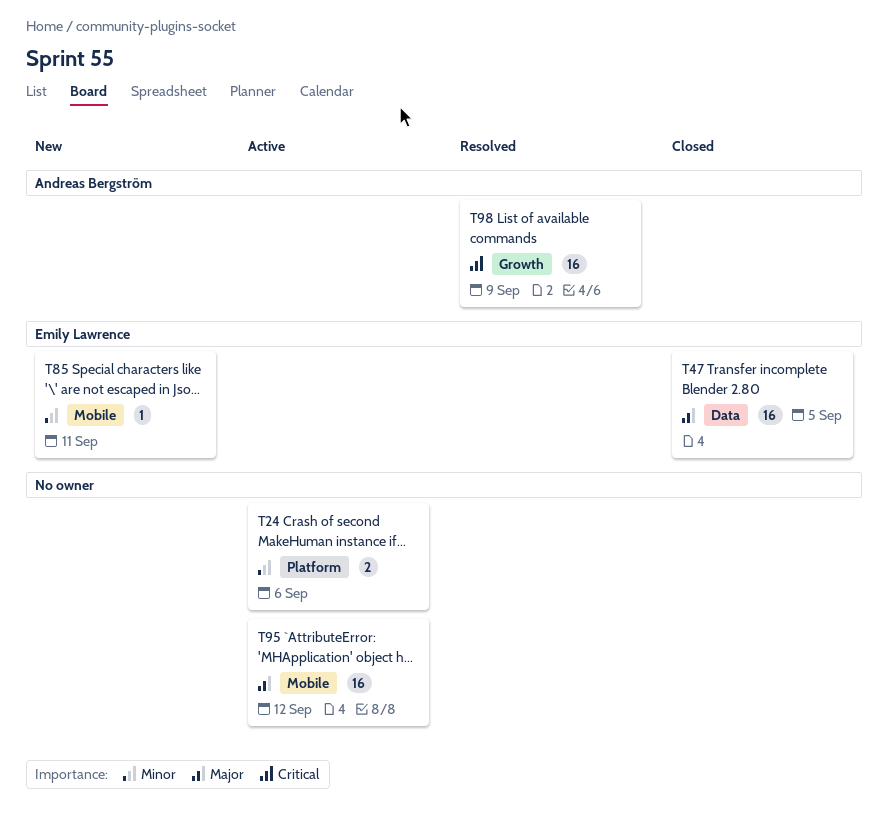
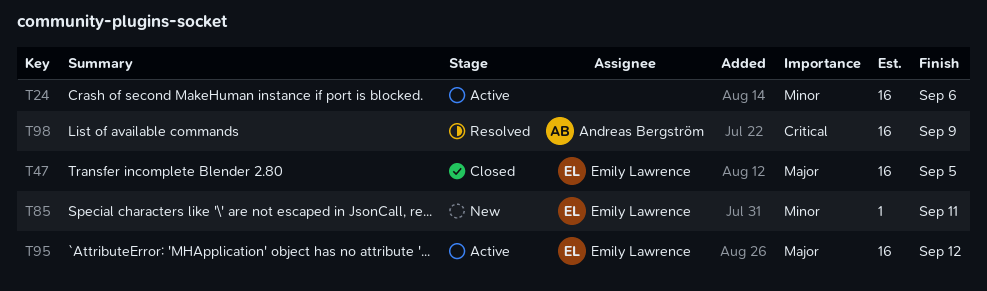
T24, estimate: 2 -> 16
T95, owner: none -> Emily Lawrence

